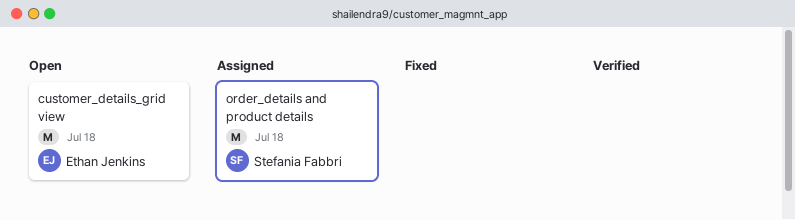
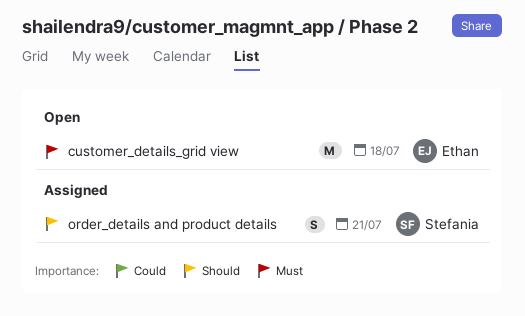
order_details and product details, estimate: M -> S
order_details and product details, due: Jul 18 -> Jul 21

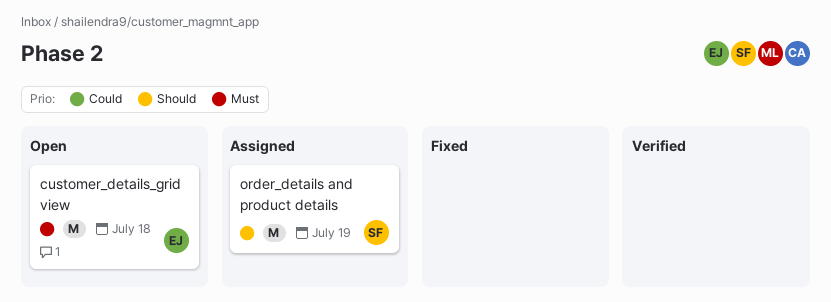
order_details and product details, estimate: S -> M
order_details and product details, due: Jul 21 -> Jul 19

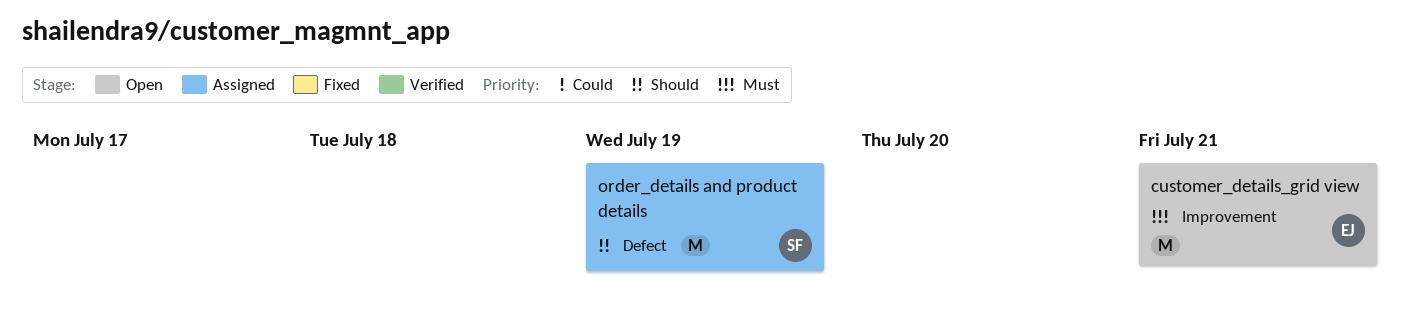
customer_details_grid view, due: Jul 18 -> Jul 21

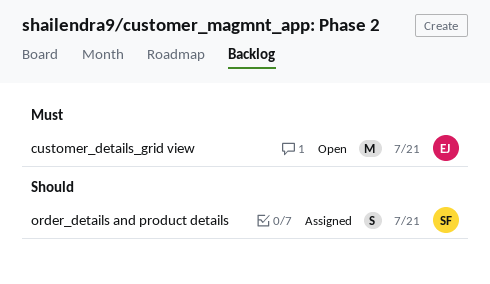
order_details and product details, estimate: M -> S
order_details and product details, due: Jul 19 -> Jul 21

